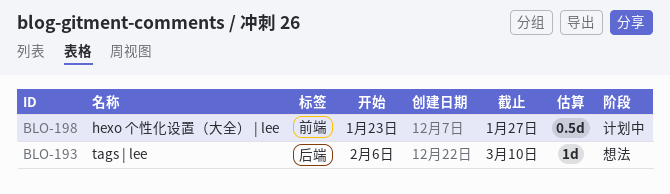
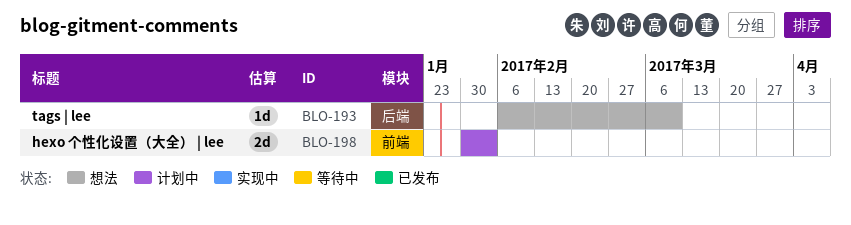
BLO-198, estimate: 0.5d -> 2d
BLO-198, start: Jan 23 -> Jan 30
BLO-198, due: Jan 27 -> Feb 3

